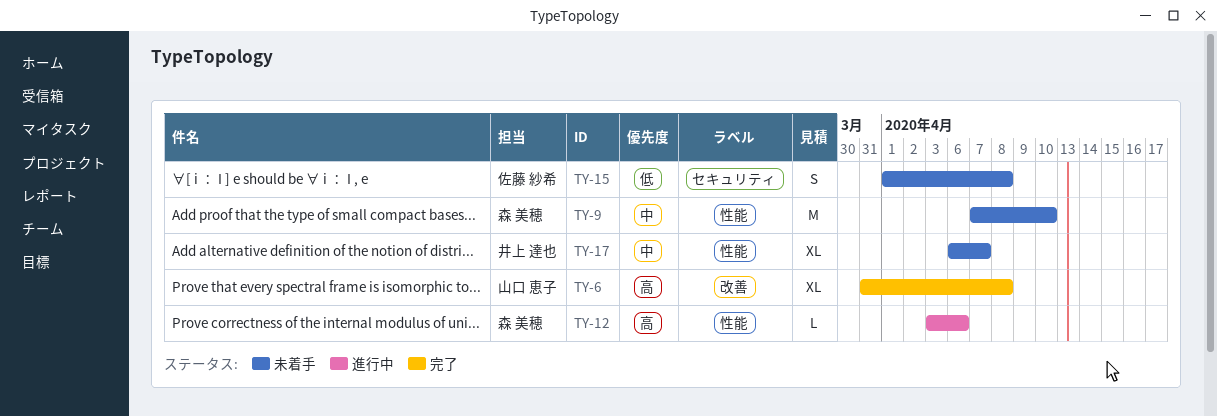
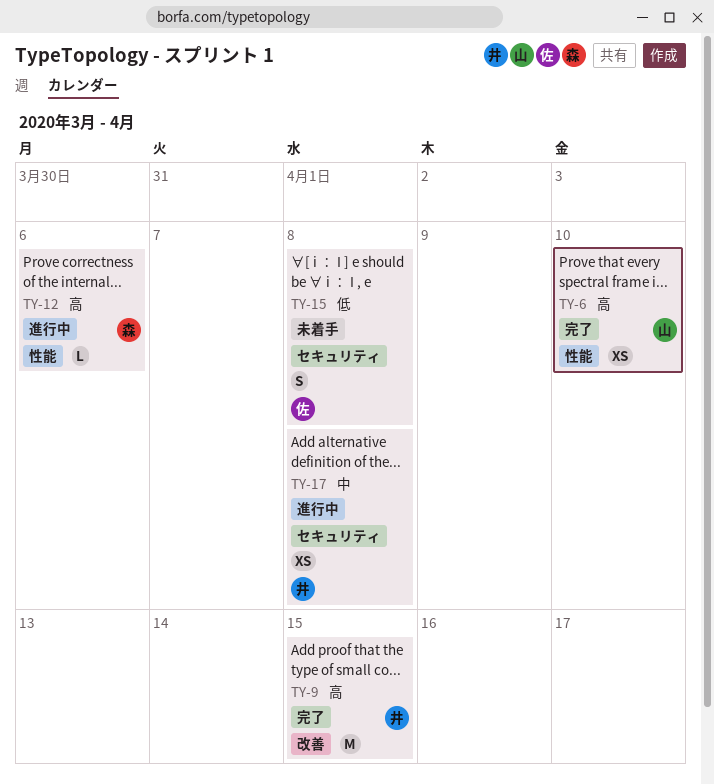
TY-6, label: 改善 -> 性能
TY-6, estimate: XL -> XS
TY-6, due: Apr 8 -> Apr 10
TY-9, status: 未着手 -> 完了
TY-9, owner: 森 美穂 -> 井上 達也
TY-9, priority: 中 -> 高
TY-9, label: 性能 -> 改善
TY-9, due: Apr 10 -> Apr 15
TY-17, status: 未着手 -> 進行中
TY-17, label: 性能 -> セキュリティ
TY-17, estimate: XL -> XS
TY-17, due: Apr 7 -> Apr 8

